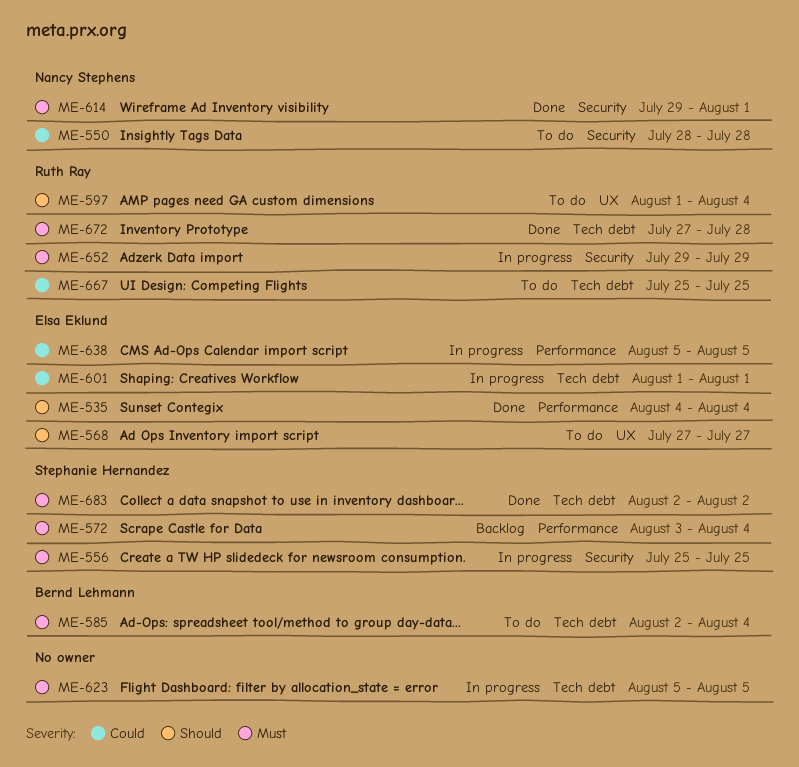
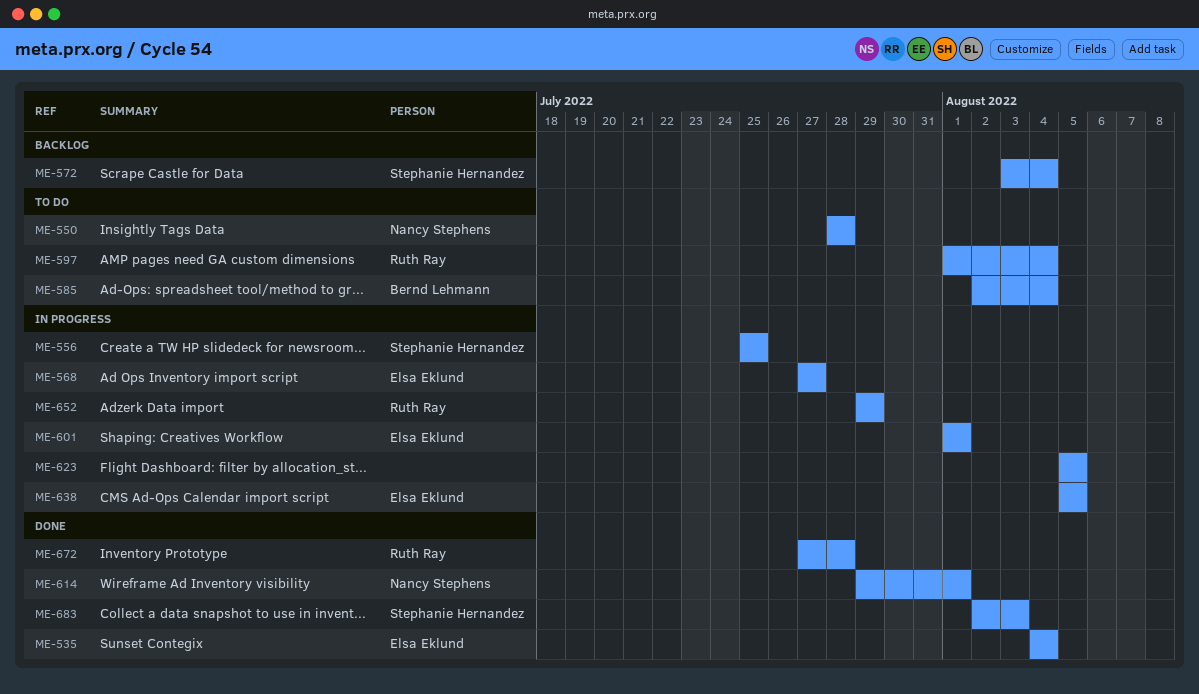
ME-568, status: To do -> In progress
ME-667: present -> none
ME-683, due: Aug 2 -> Aug 3

